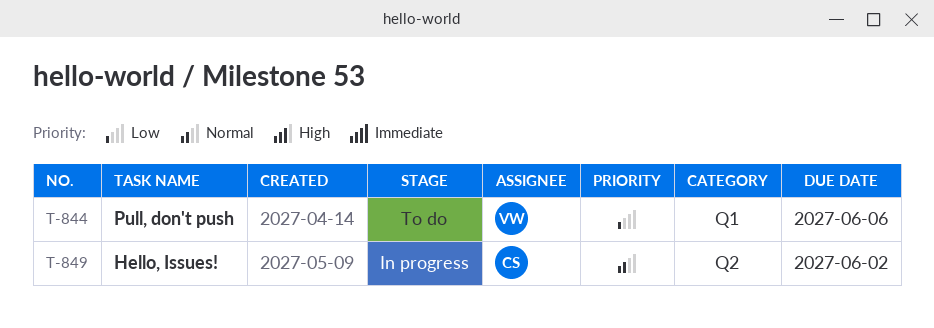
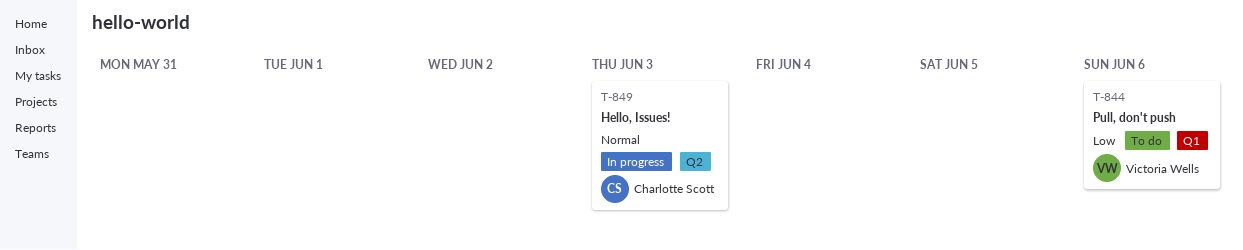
T-849, due: Jun 2 -> Jun 3

